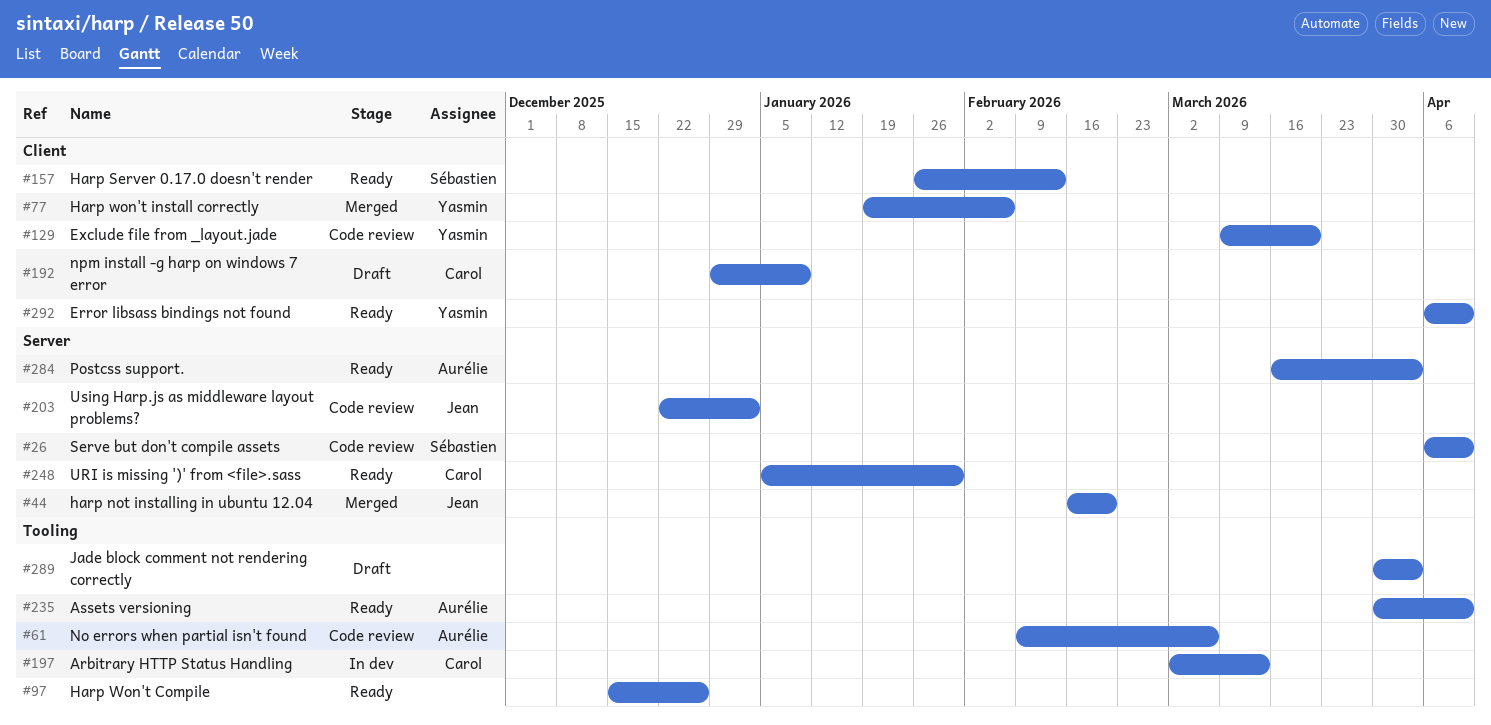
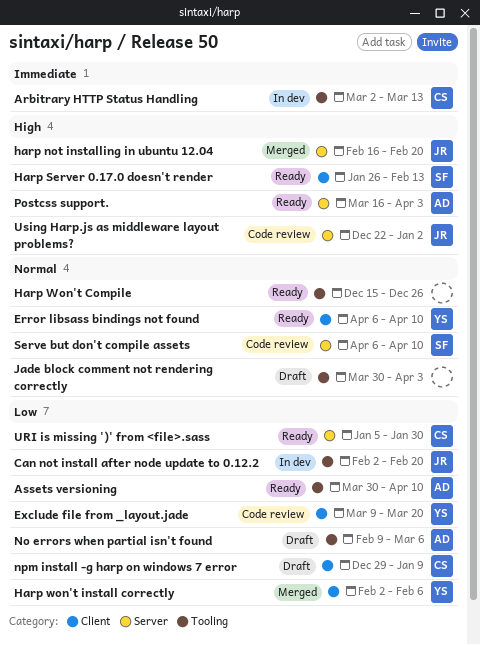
Can not install after node update to 0.12.2: none -> present
Harp won't install correctly, start: Jan 19 -> Feb 2
No errors when partial isn't found, status: Code review -> Draft

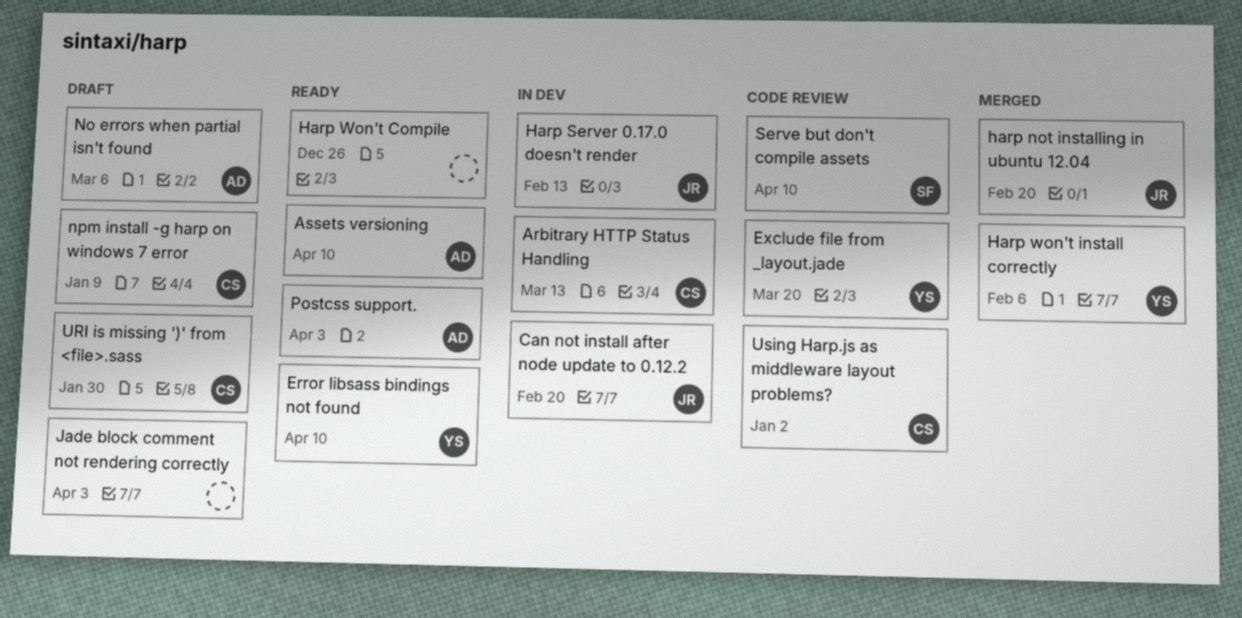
Harp Server 0.17.0 doesn't render, status: Ready -> In dev
Harp Server 0.17.0 doesn't render, owner: SF -> JR
URI is missing ')' from <file>.sass, status: Ready -> Draft
Using Harp.js as middleware layout problems?, owner: JR -> CS

